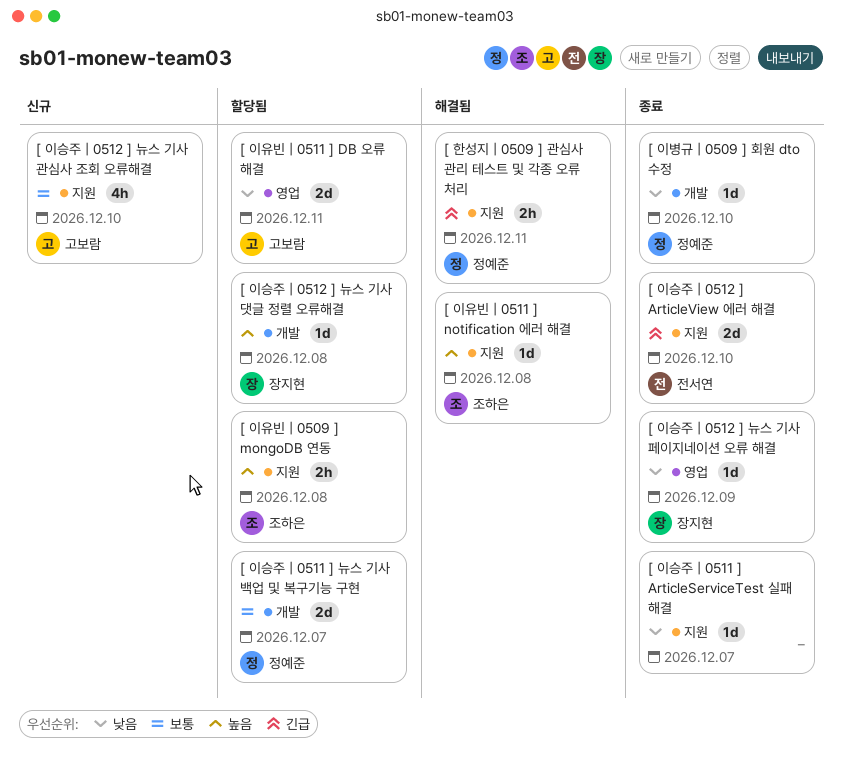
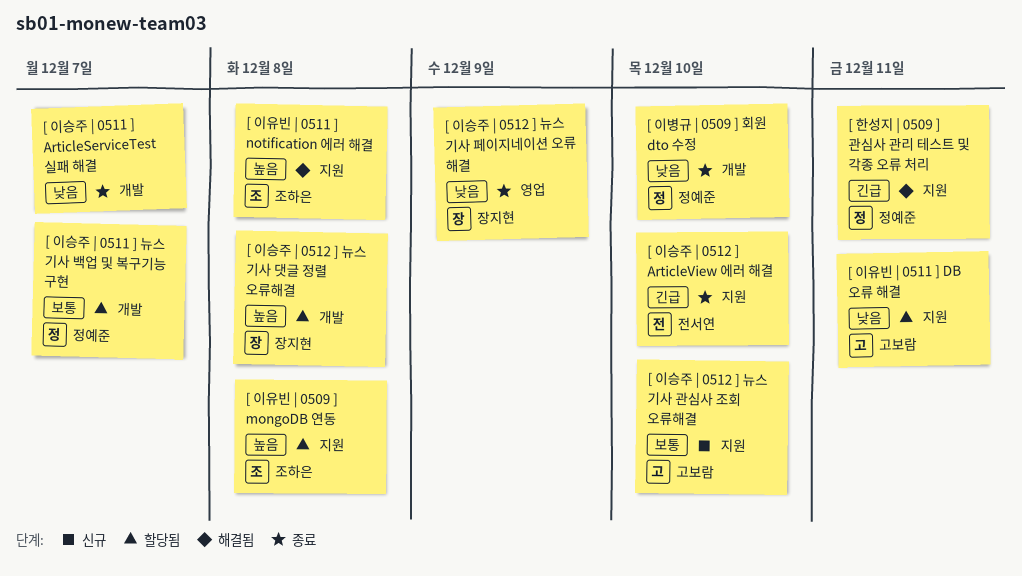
[ 이승주 | 0511 ] ArticleServiceTest 실패 해결, label: 지원 -> 개발
[ 이유빈 | 0511 ] DB 오류 해결, label: 영업 -> 지원

